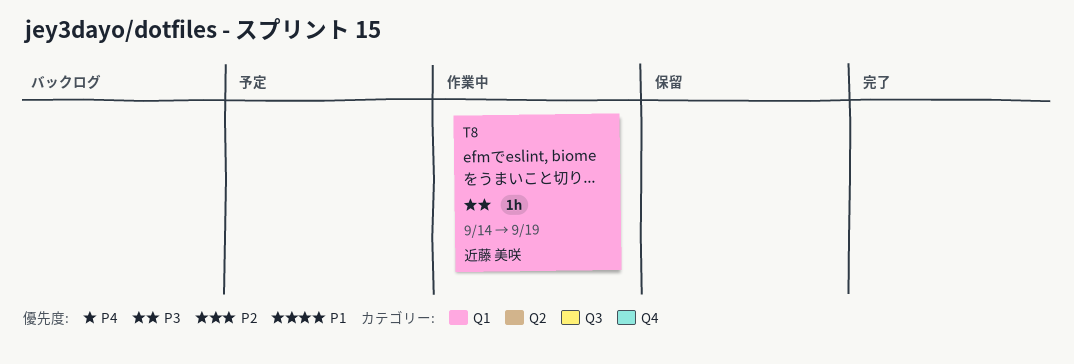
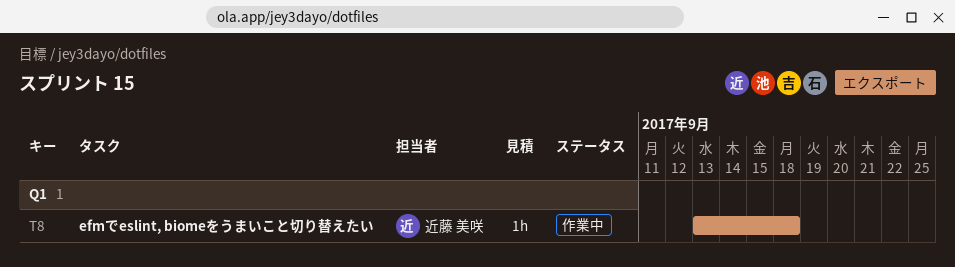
T8, start: Sep 14 -> Sep 13
T8, due: Sep 19 -> Sep 18

